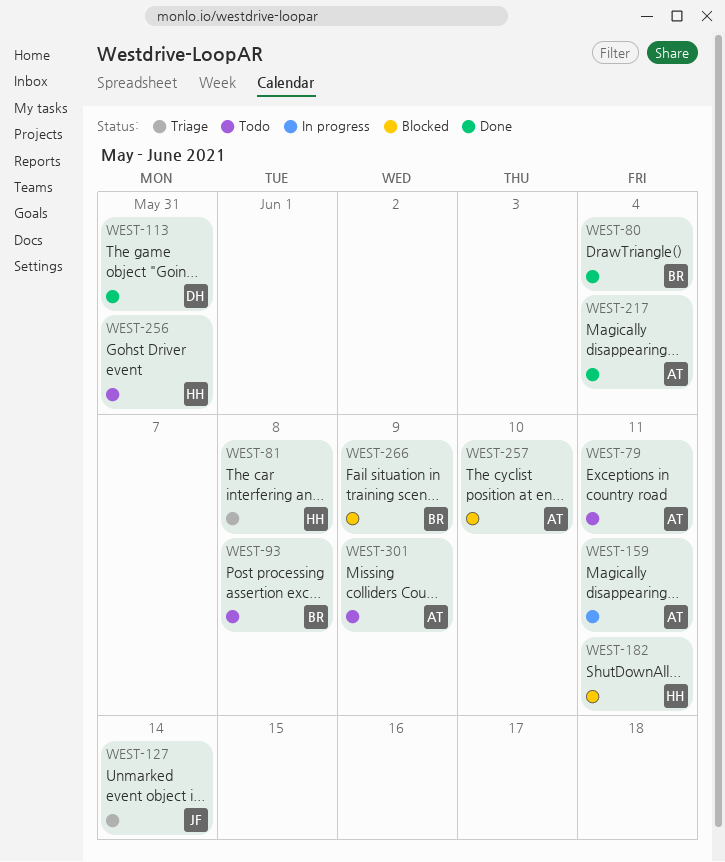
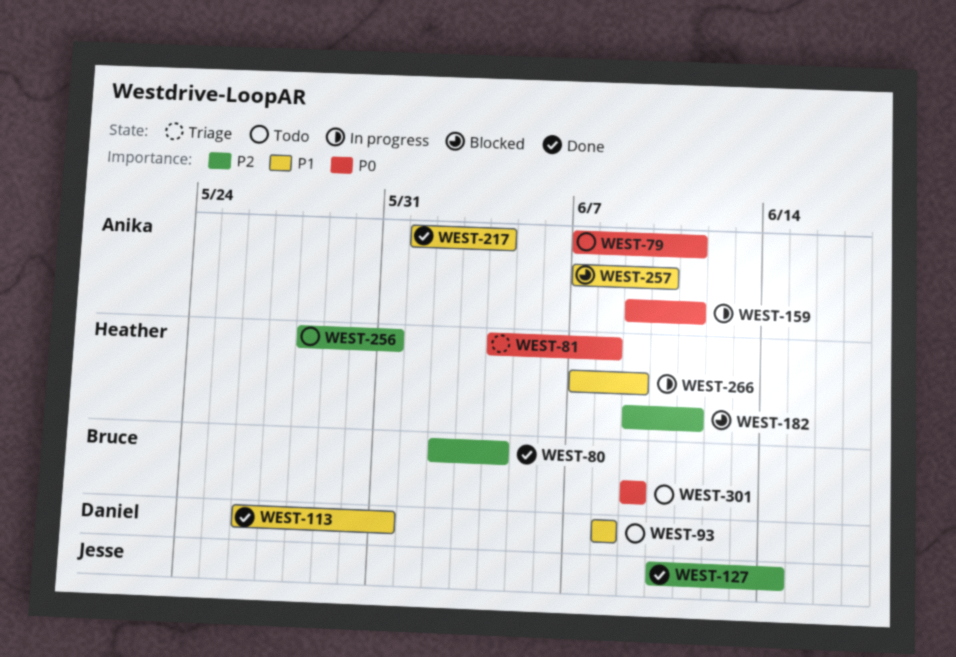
WEST-93, owner: Bruce -> Daniel
WEST-127, status: Triage -> Done
WEST-266, status: Blocked -> In progress
WEST-266, owner: Bruce -> Heather
WEST-301, owner: Anika -> Bruce

